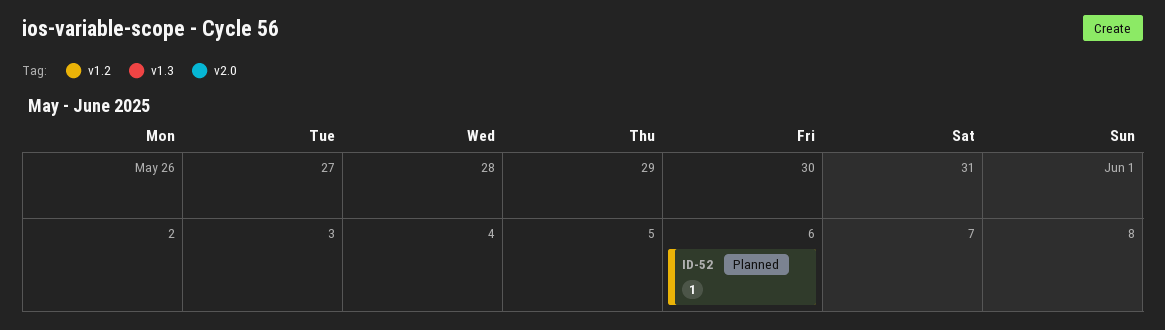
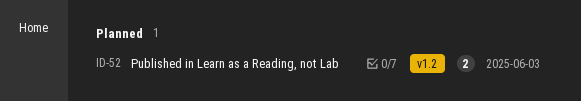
ID-52, estimate: 1 -> 2
ID-52, due: Jun 6 -> Jun 3

